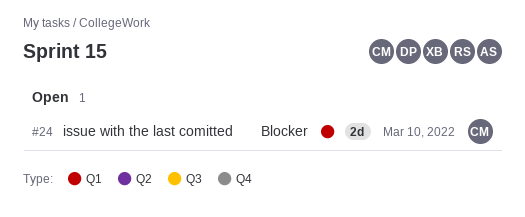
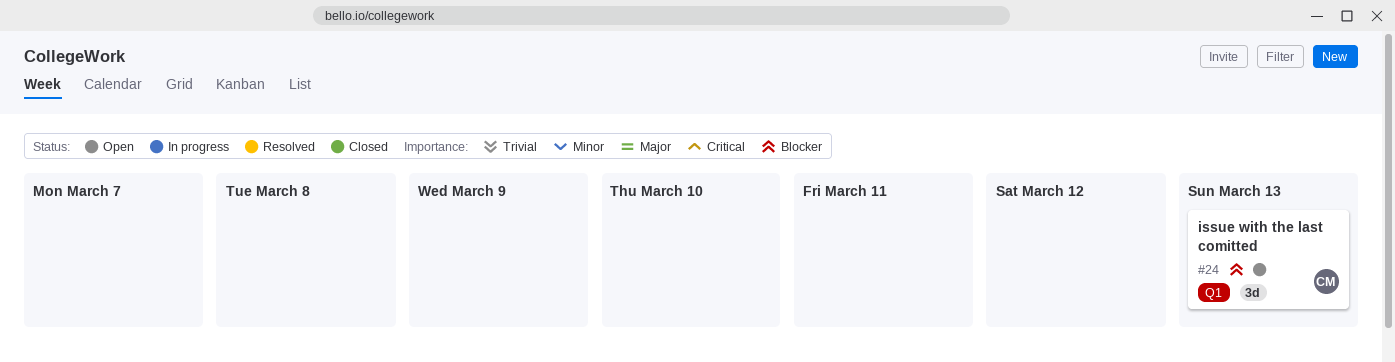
#24, estimate: 2d -> 3d
#24, due: Mar 10 -> Mar 13

